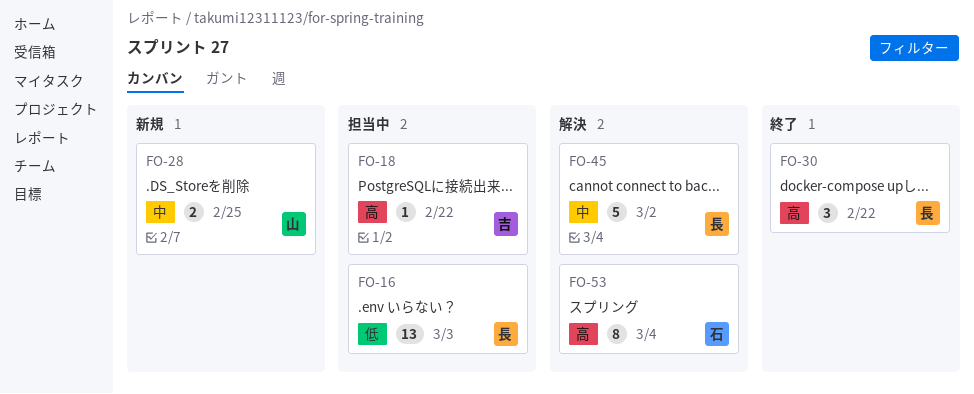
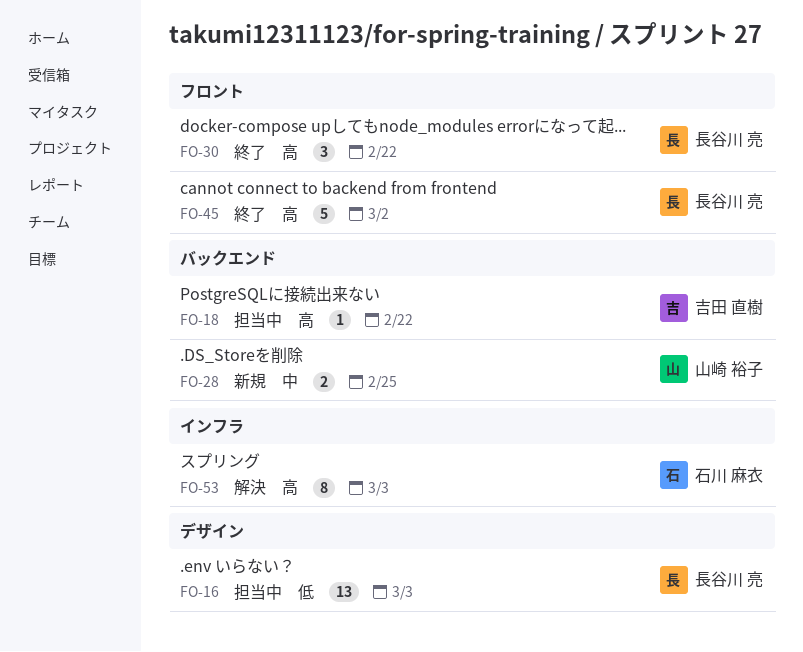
FO-45, status: 解決 -> 終了
FO-45, priority: 中 -> 高
FO-53, due: Mar 4 -> Mar 3

